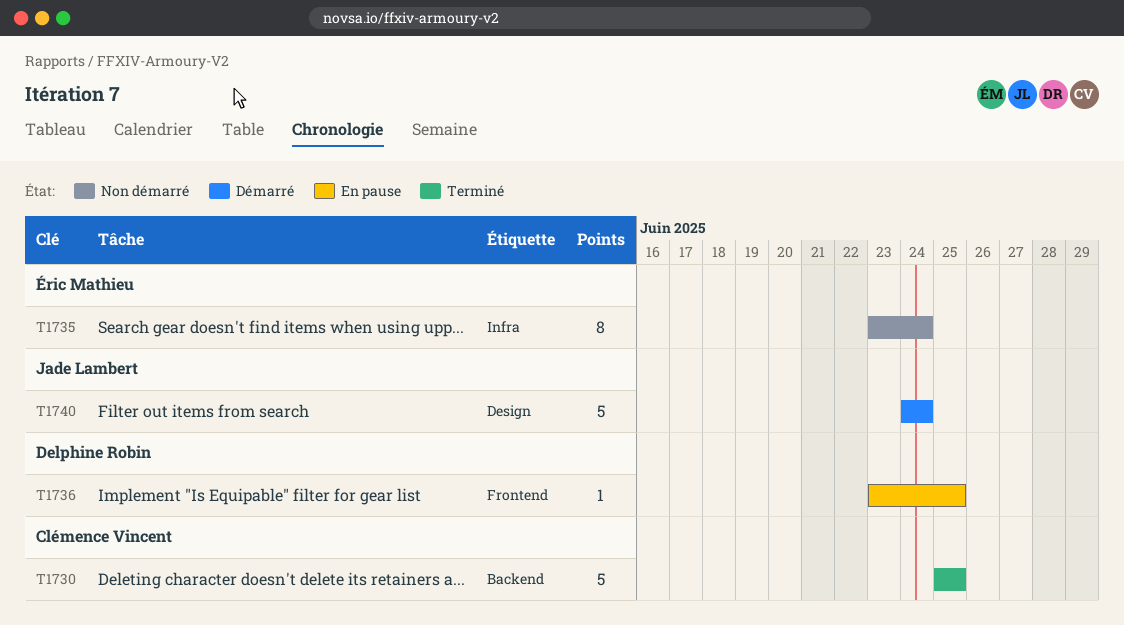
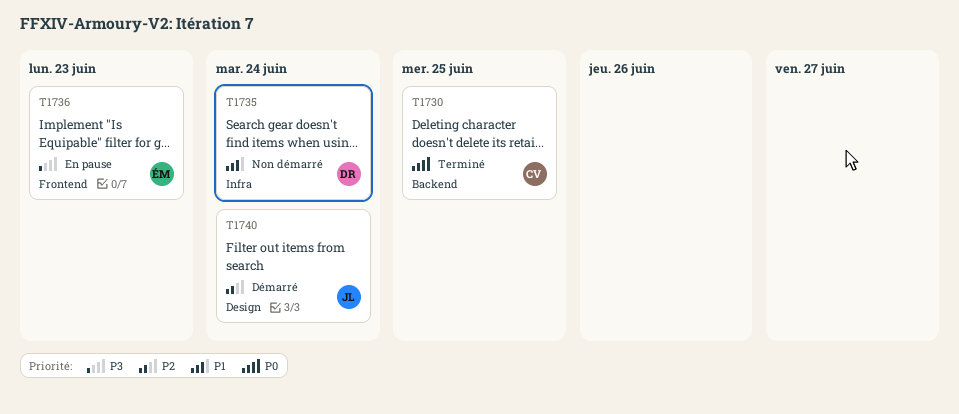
T1735, owner: Éric Mathieu -> Delphine Robin
T1736, owner: Delphine Robin -> Éric Mathieu
T1736, due: Jun 25 -> Jun 23

